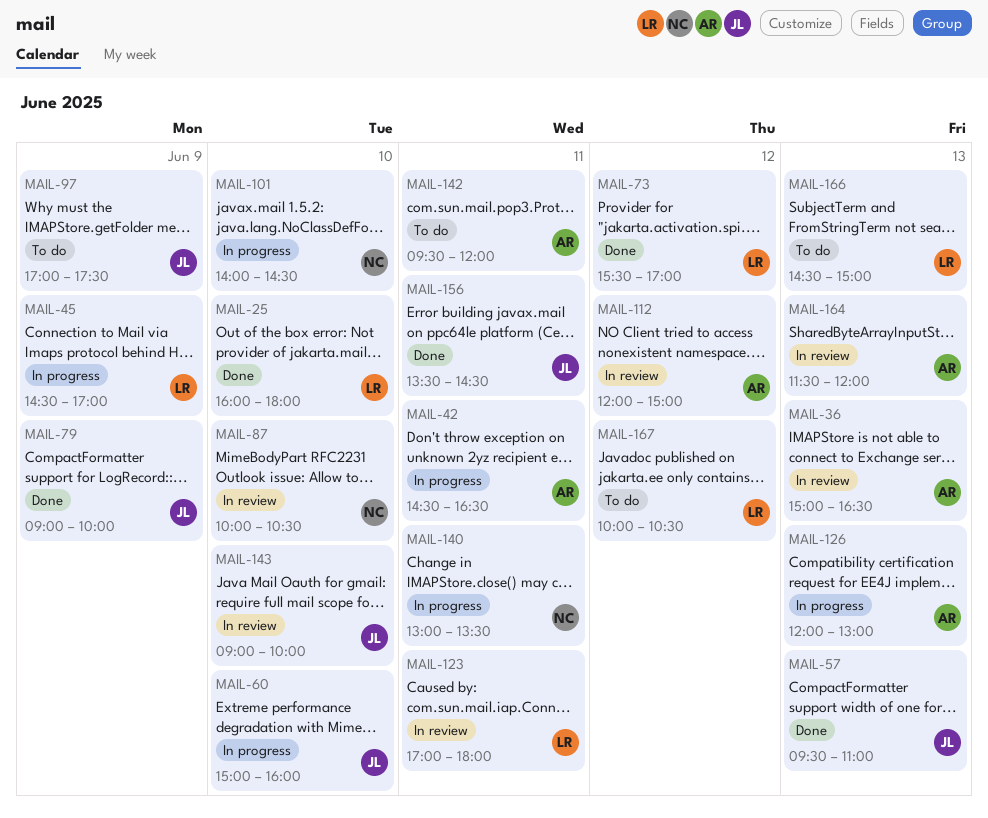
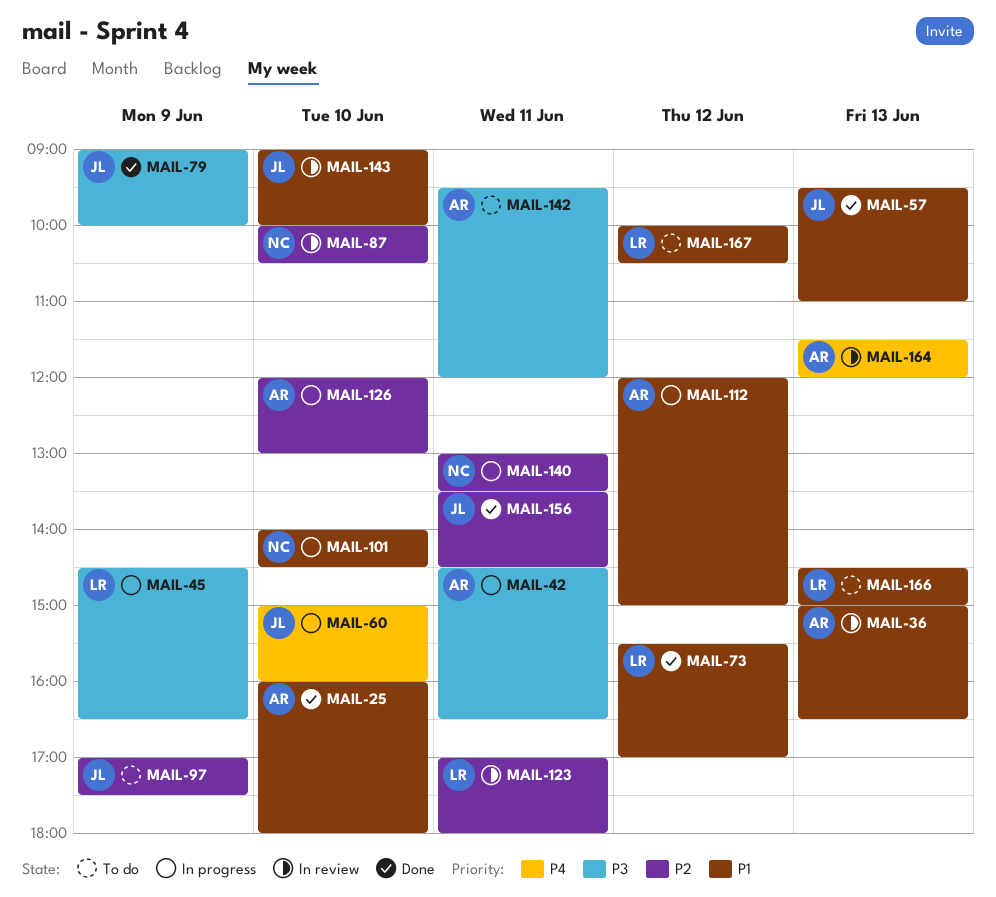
MAIL-25, owner: LR -> AR
MAIL-45, ends: 17:00 -> 16:30
MAIL-112, status: In review -> In progress
MAIL-126, day: Jun 13 -> Jun 10

